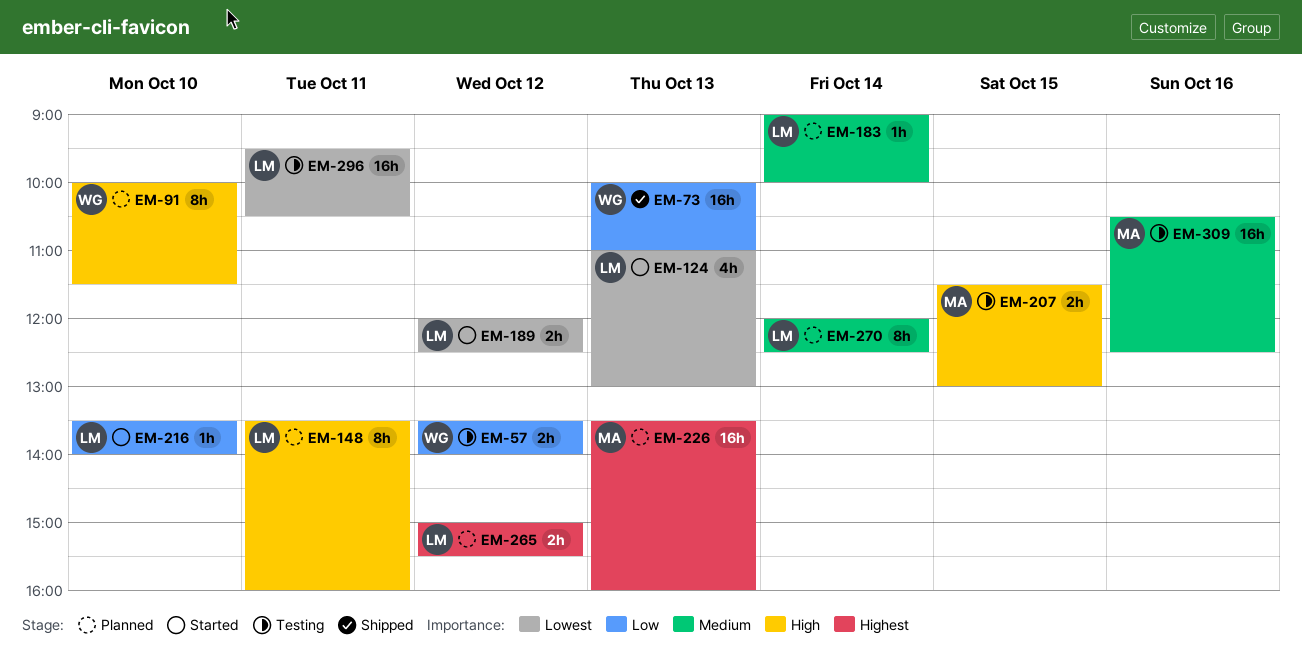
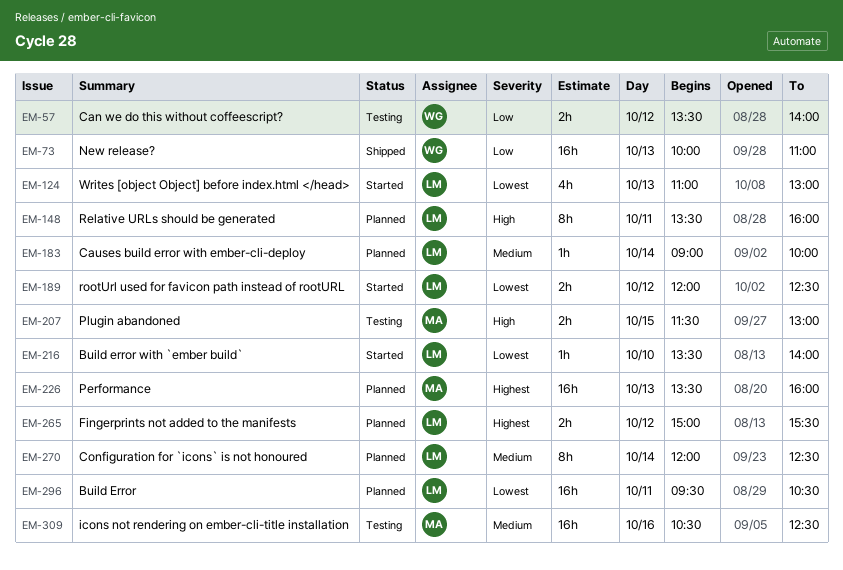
EM-91: present -> none
EM-216, priority: Low -> Lowest
EM-296, status: Testing -> Planned

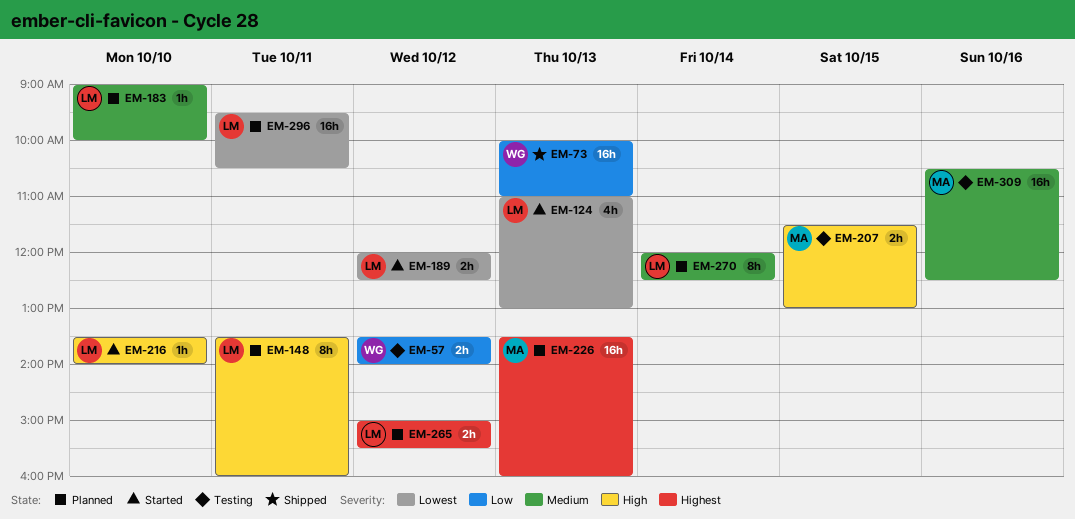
EM-183, day: Oct 14 -> Oct 10
EM-216, priority: Lowest -> High

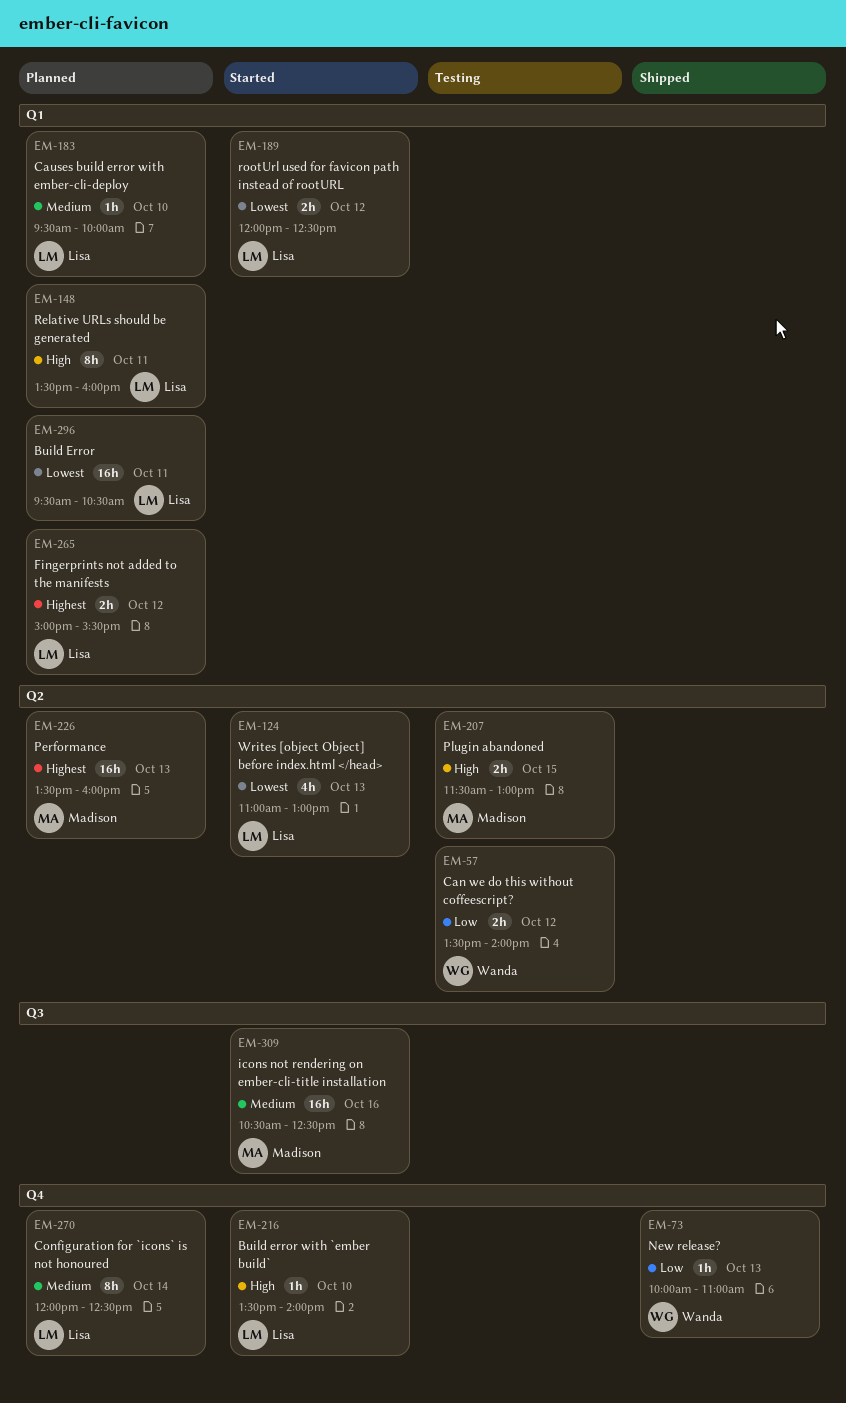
EM-73, estimate: 16h -> 1h
EM-183, begins: 09:00 -> 09:30
EM-309, status: Testing -> Started

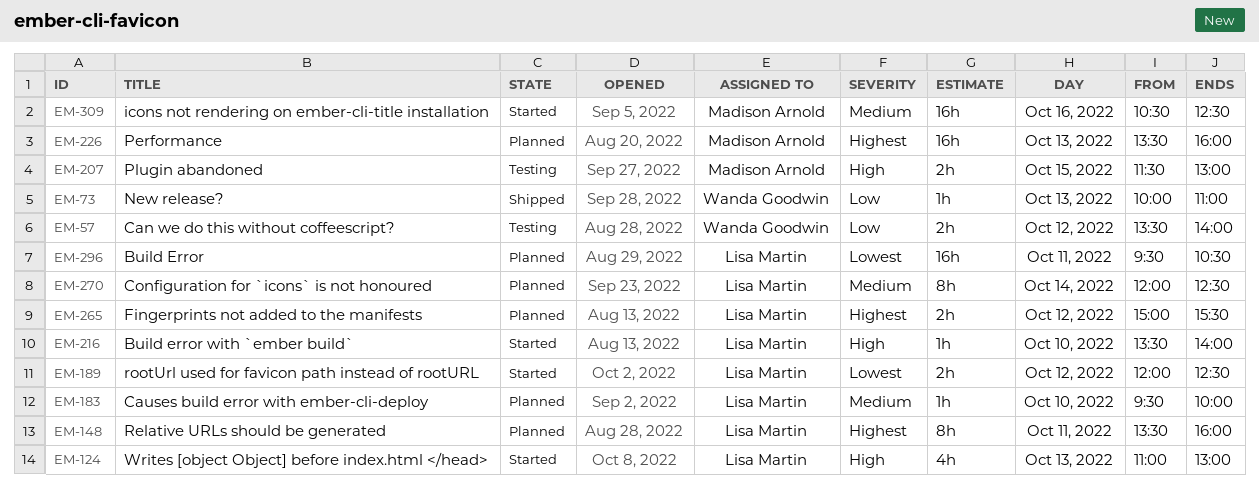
EM-124, priority: Lowest -> High
EM-148, priority: High -> Highest

